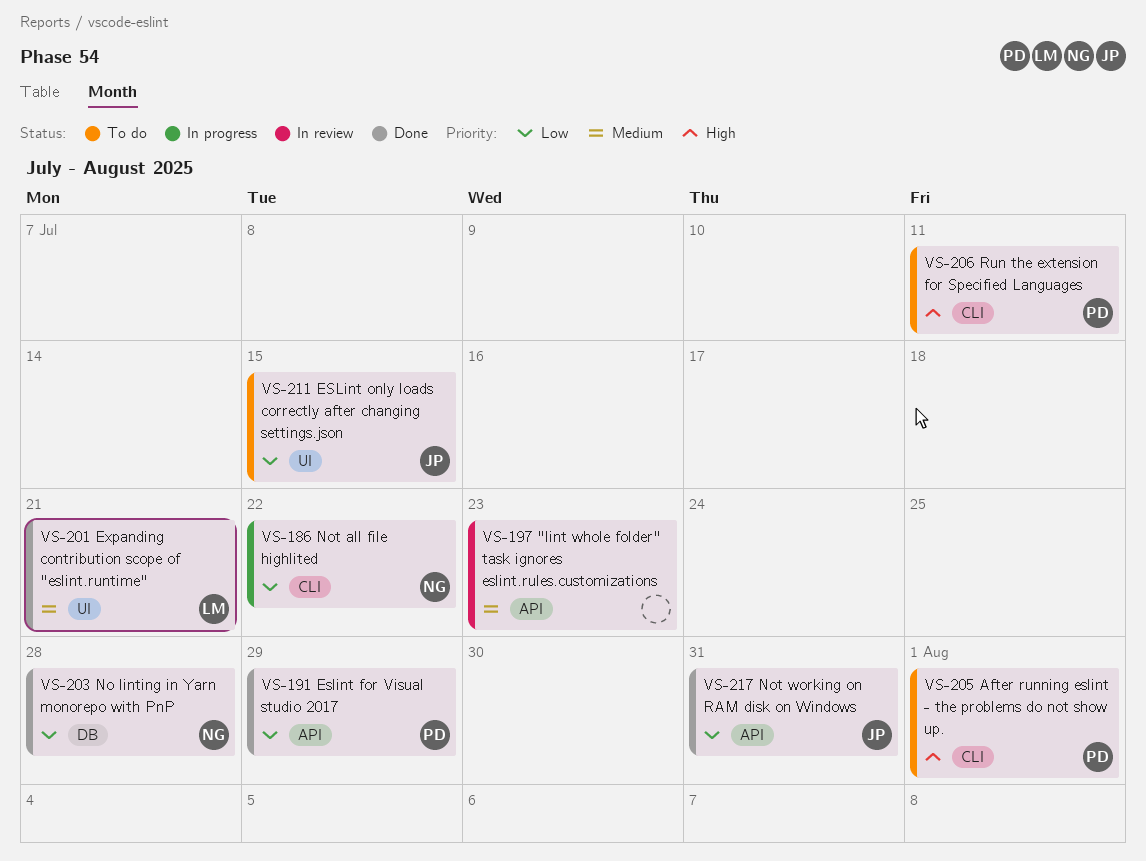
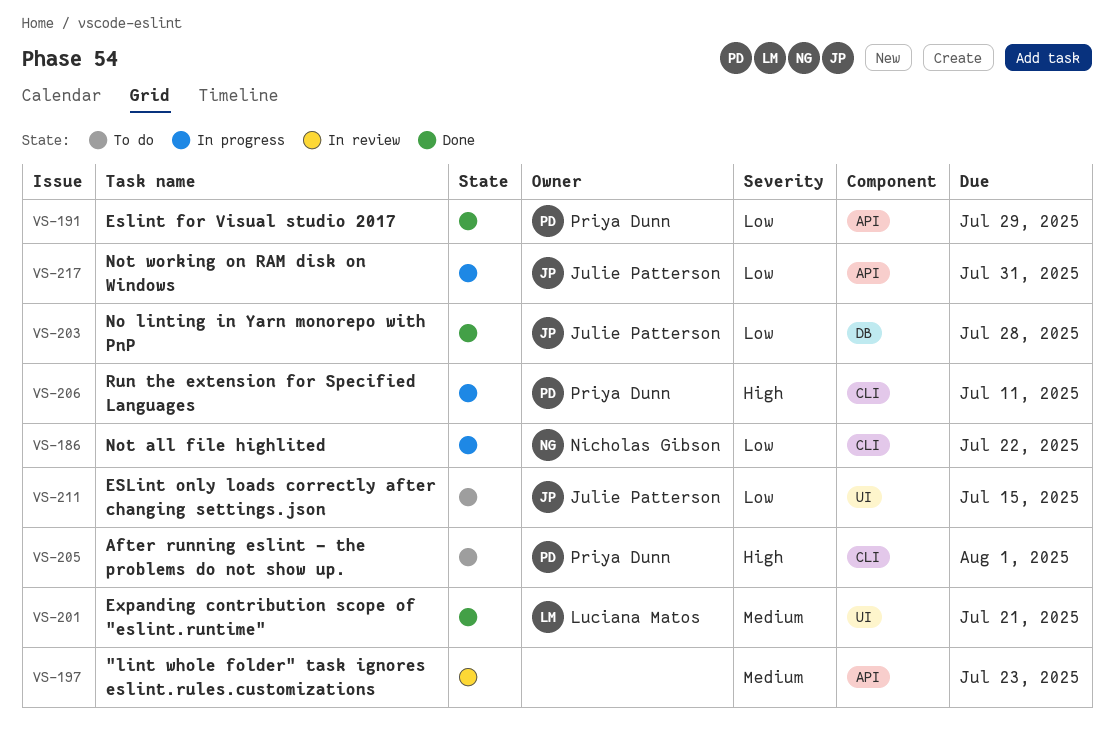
VS-203, owner: Nicholas Gibson -> Julie Patterson
VS-206, status: To do -> In progress
VS-217, status: Done -> In progress

